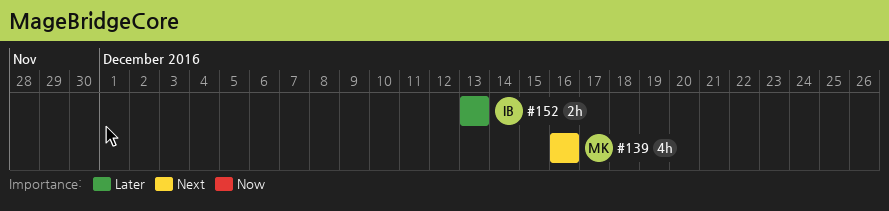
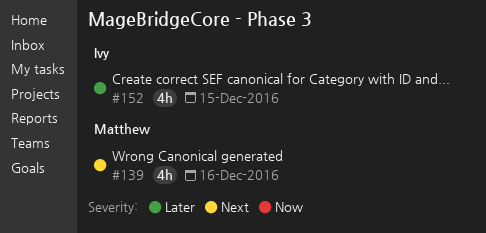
#152, estimate: 2h -> 4h
#152, due: Dec 13 -> Dec 15

